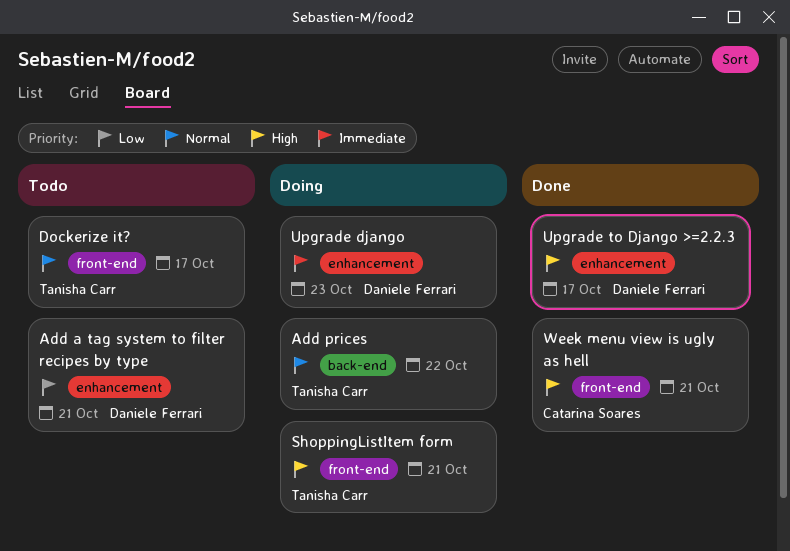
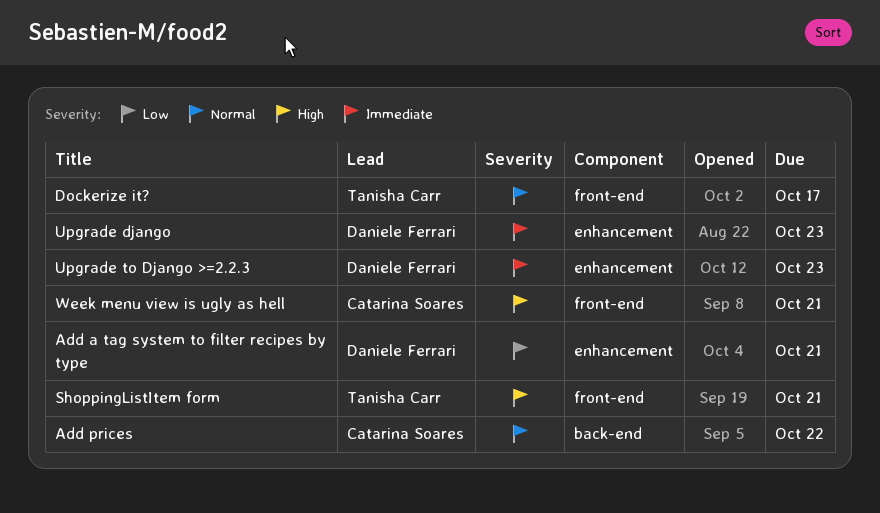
Add prices, owner: Tanisha Carr -> Catarina Soares
Upgrade to Django >=2.2.3, priority: High -> Immediate
Upgrade to Django >=2.2.3, due: Oct 17 -> Oct 23

